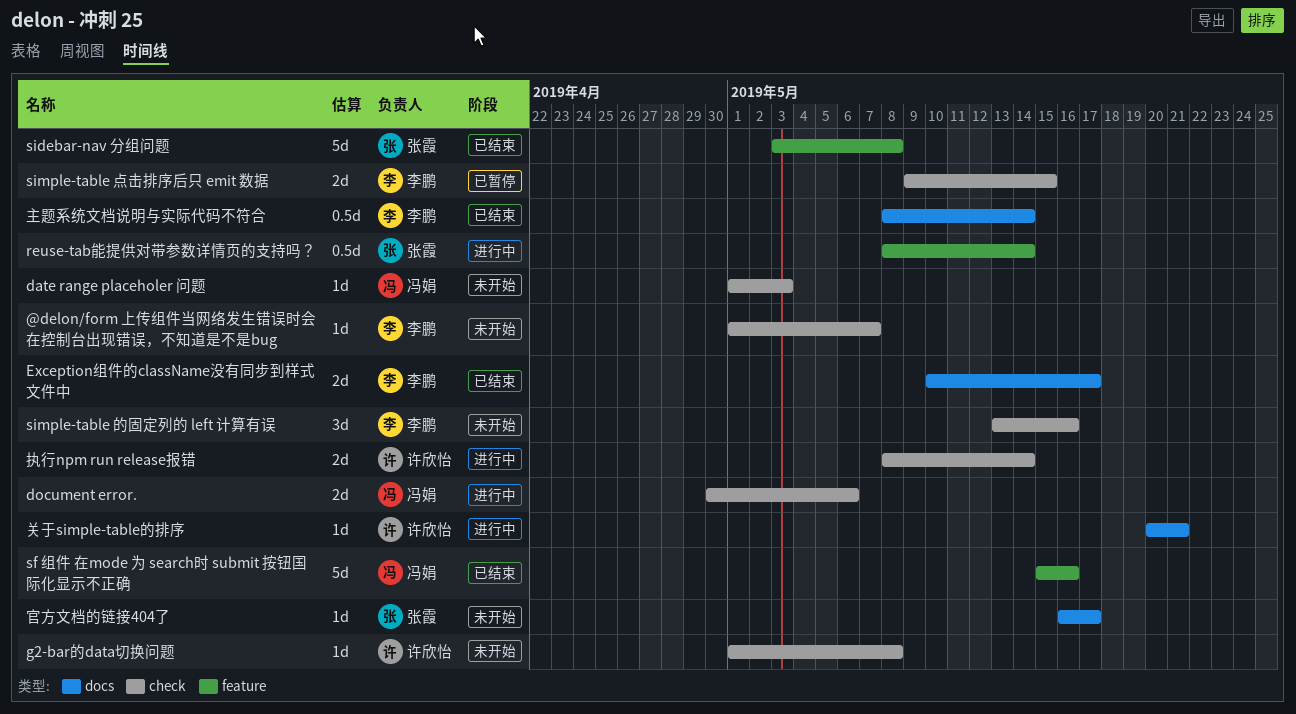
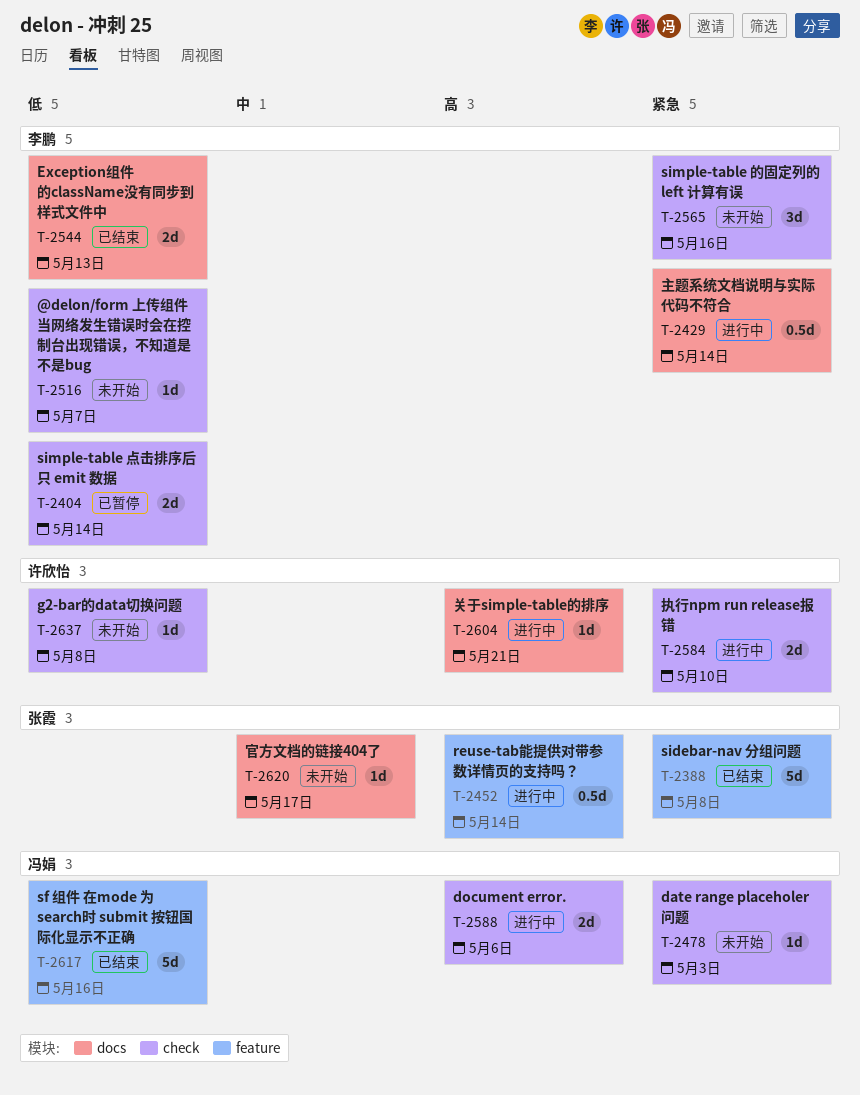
Exception组件的className没有同步到样式文件中, due: May 17 -> May 13
simple-table 点击排序后只 emit 数据, due: May 15 -> May 14
主题系统文档说明与实际代码不符合, status: 已结束 -> 进行中
执行npm run release报错, due: May 14 -> May 10

